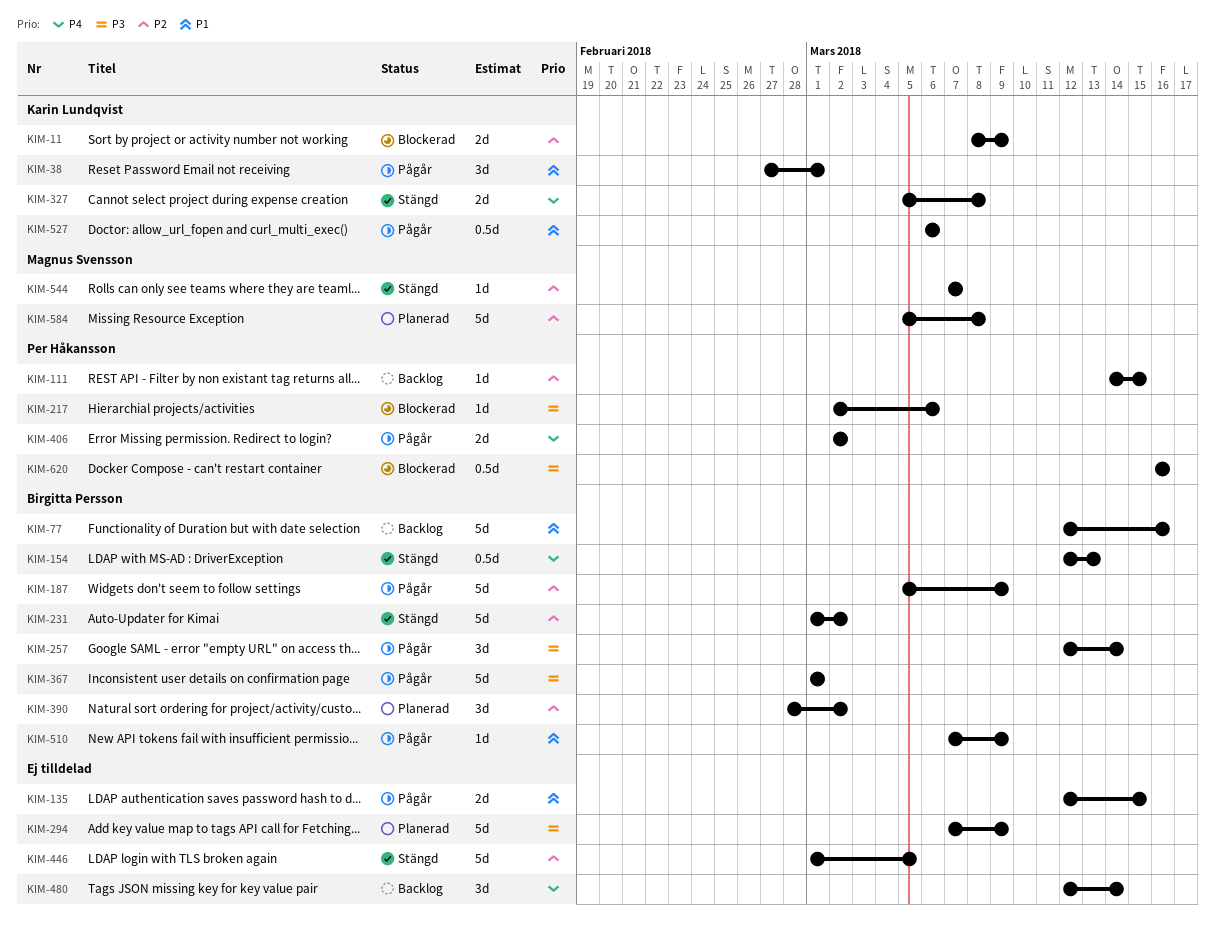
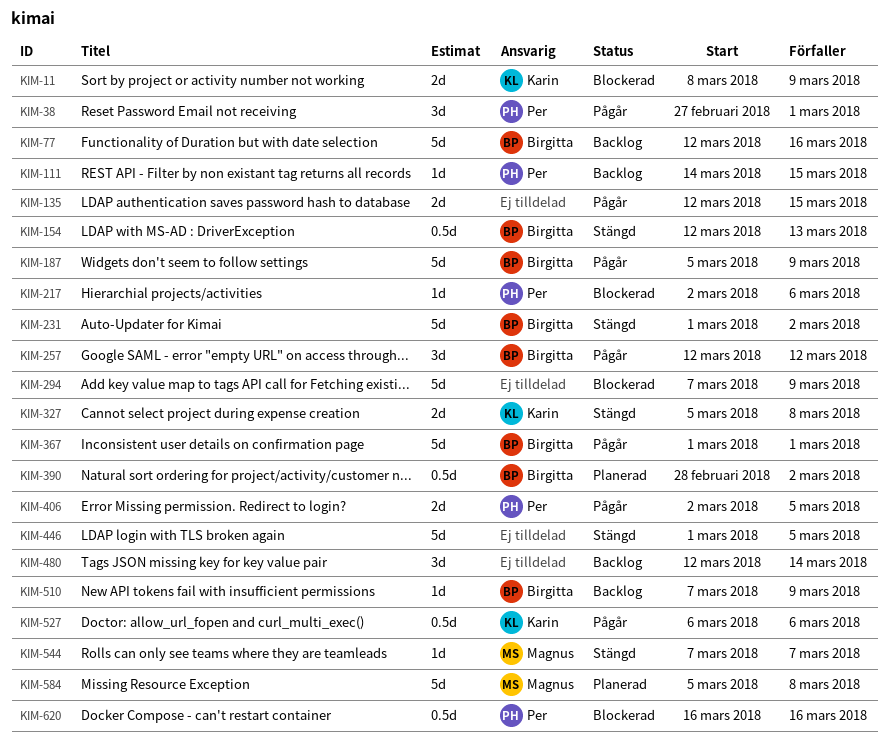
KIM-38, owner: Karin Lundqvist -> Per Håkansson
KIM-257, due: Mar 14 -> Mar 12
KIM-294, status: Planerad -> Blockerad
KIM-390, estimate: 3d -> 0.5d
KIM-406, due: Mar 2 -> Mar 5
KIM-510, status: Pågår -> Backlog

